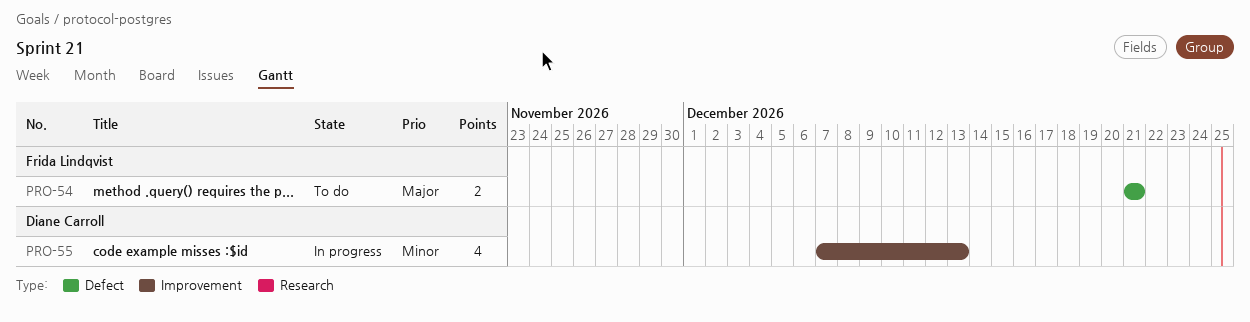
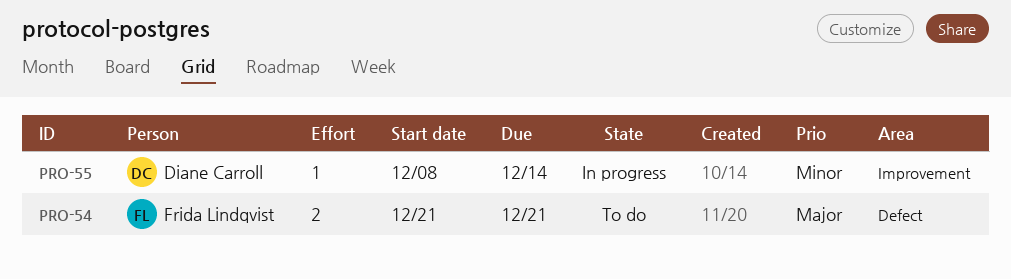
PRO-55, estimate: 4 -> 1
PRO-55, start: Dec 7 -> Dec 8
PRO-55, due: Dec 13 -> Dec 14

